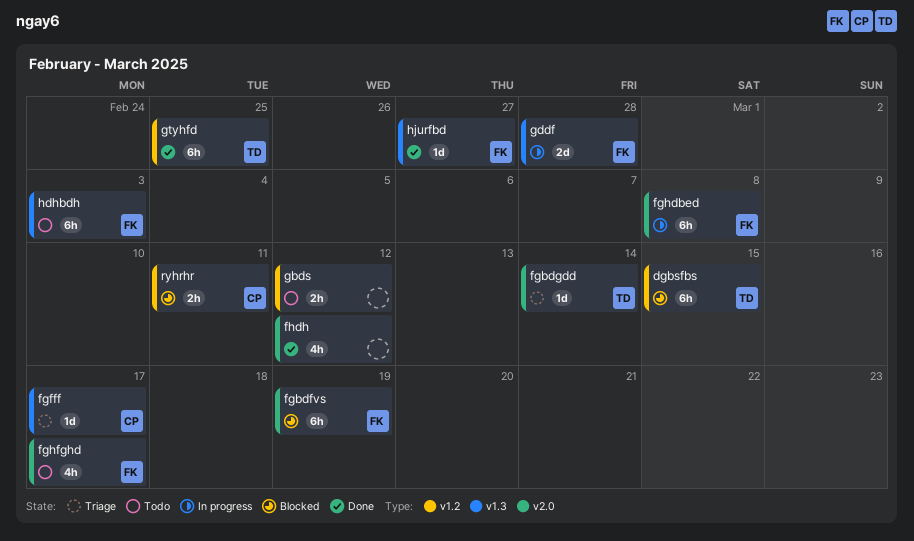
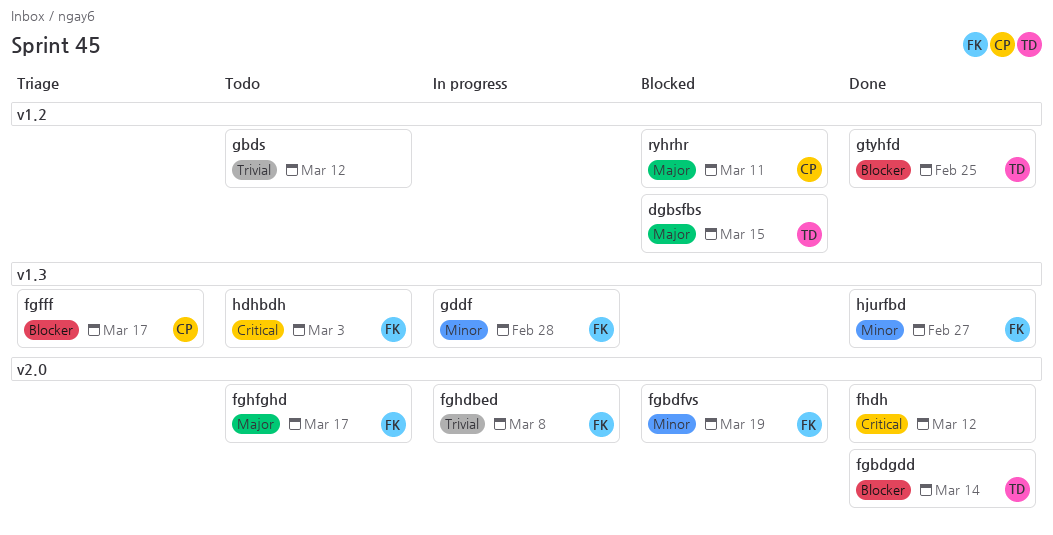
fgbdgdd, status: Triage -> Done

